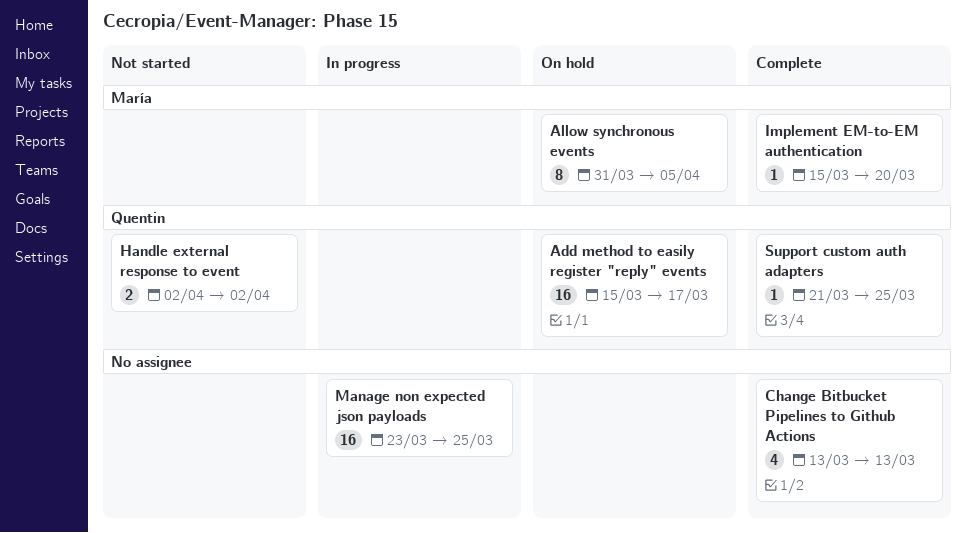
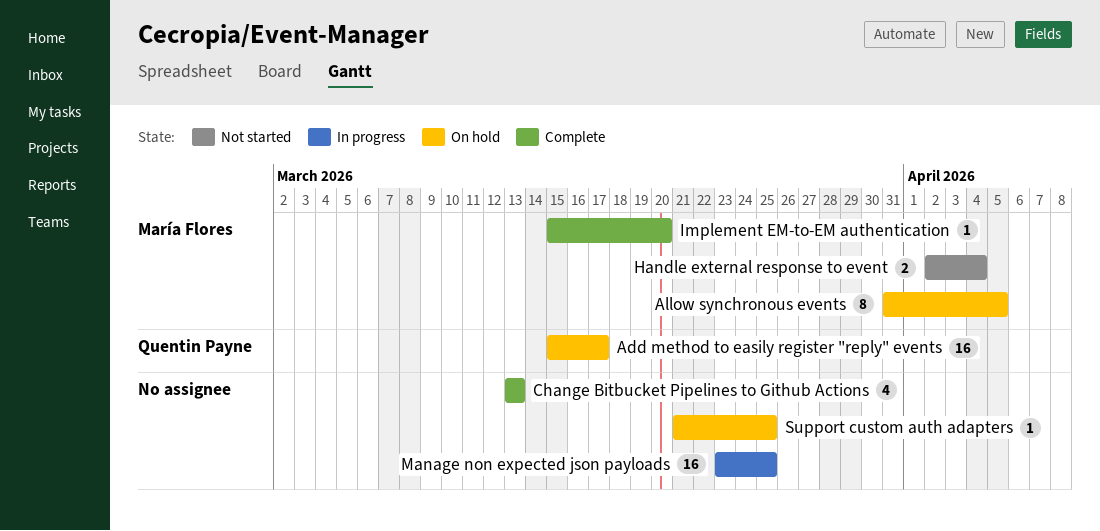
Handle external response to event, owner: Quentin Payne -> María Flores
Handle external response to event, due: Apr 2 -> Apr 4
Support custom auth adapters, status: Complete -> On hold
Support custom auth adapters, owner: Quentin Payne -> none

